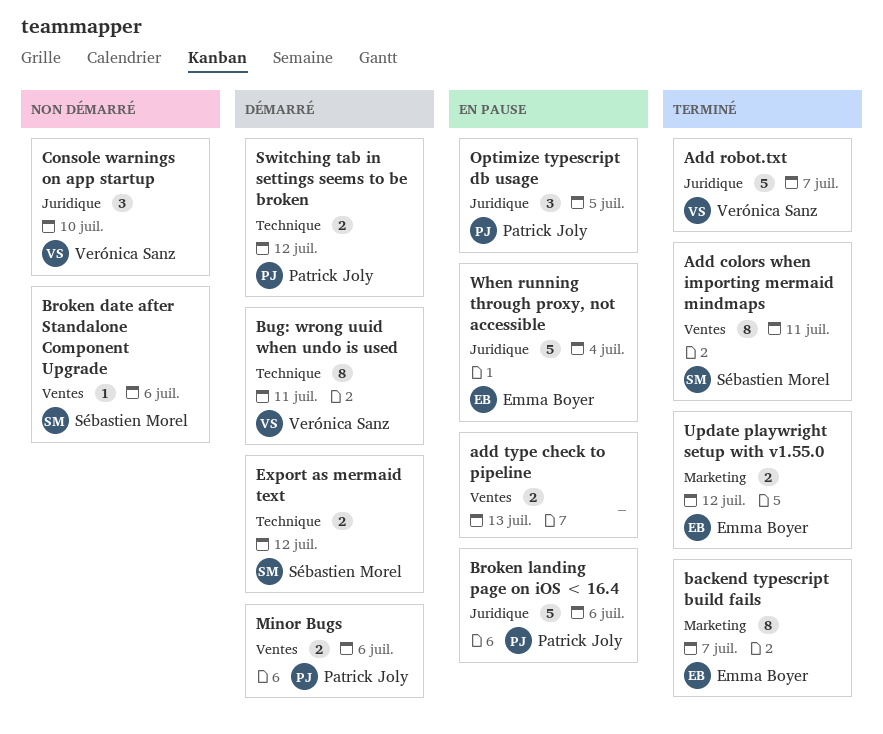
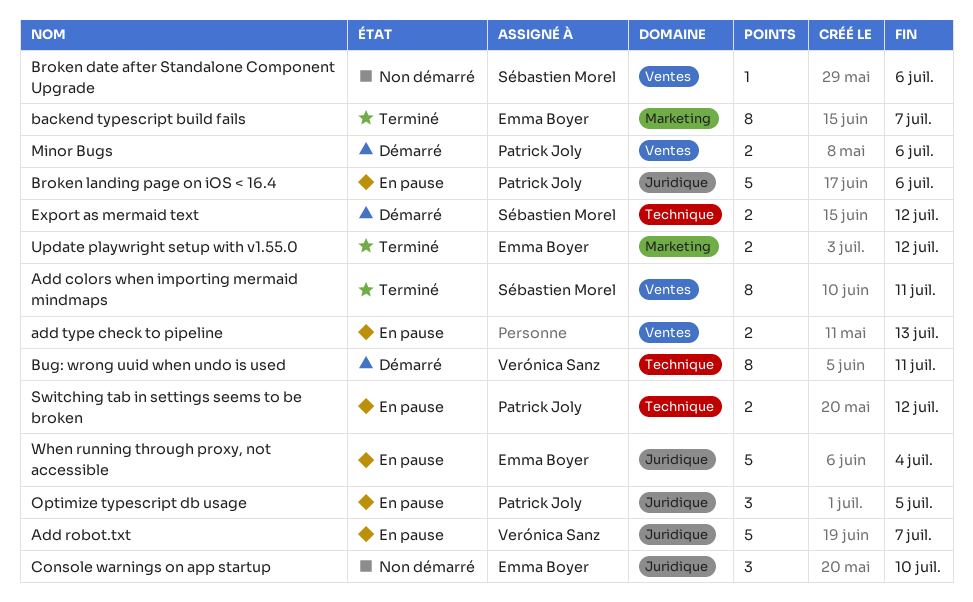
Add robot.txt, status: Terminé -> En pause
Console warnings on app startup, owner: Verónica Sanz -> Emma Boyer
Switching tab in settings seems to be broken, status: Démarré -> En pause

